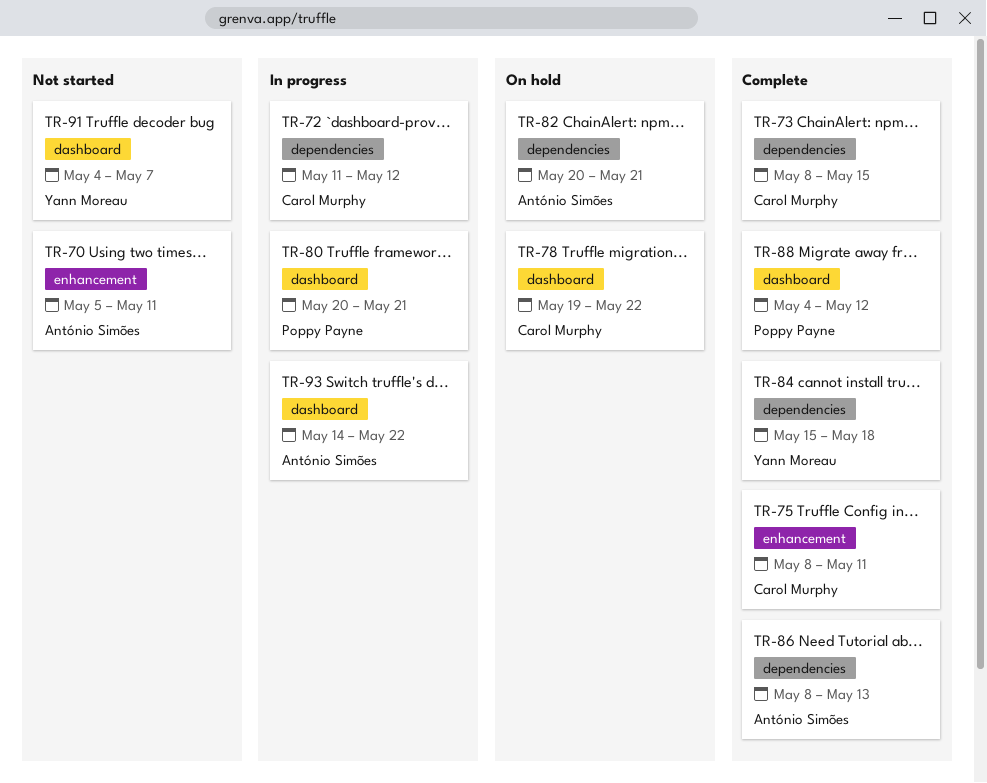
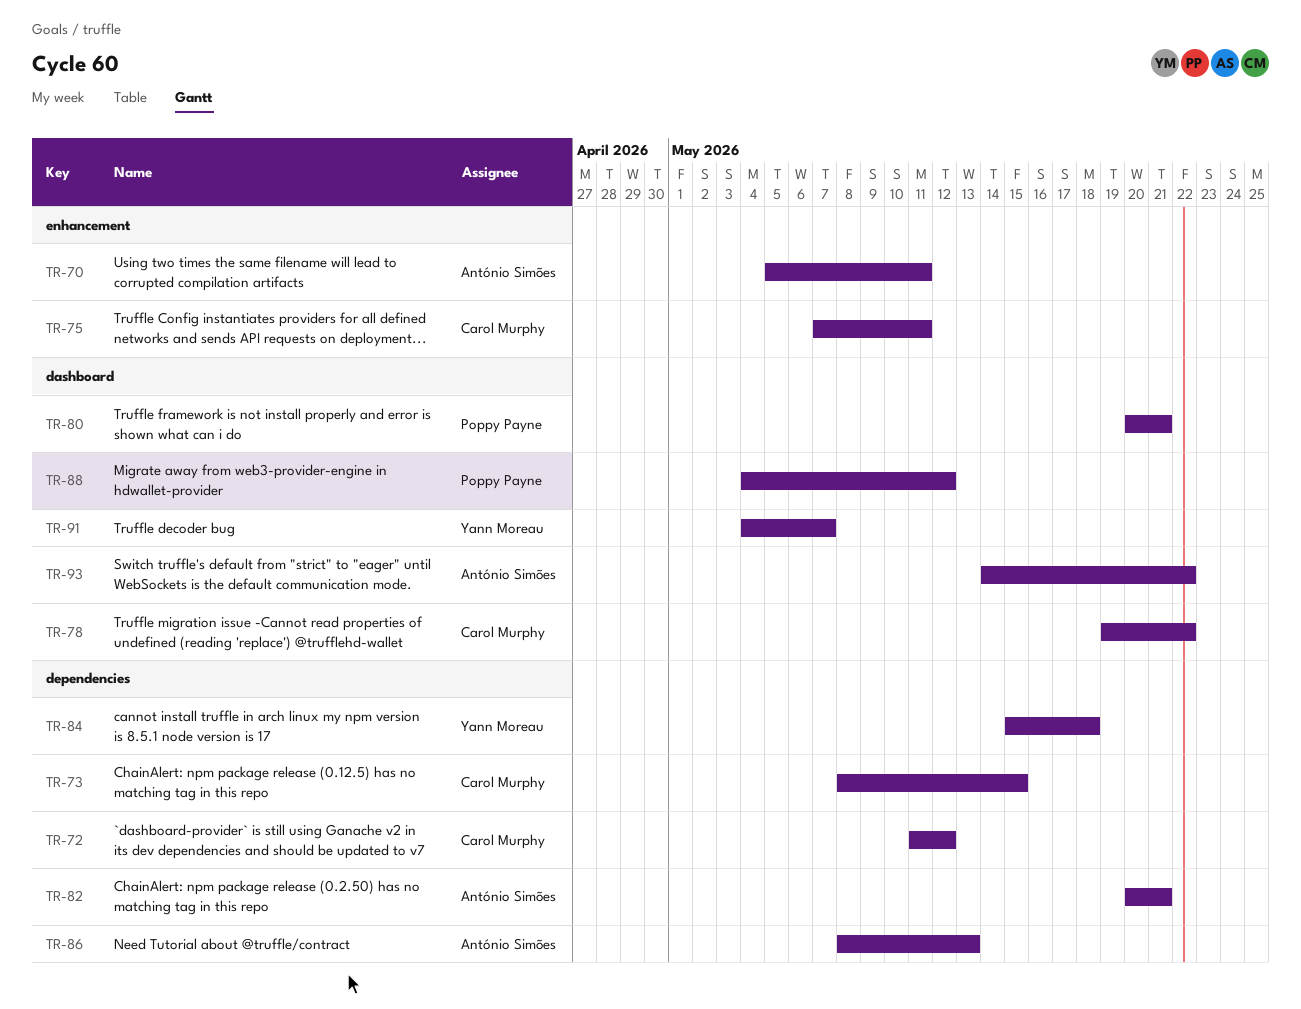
TR-75, start: May 8 -> May 7

